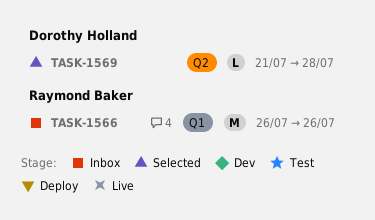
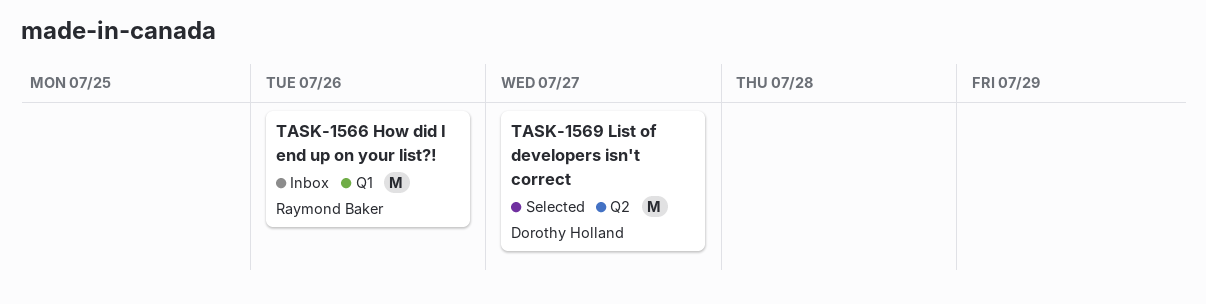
TASK-1569, estimate: L -> M
TASK-1569, due: Jul 28 -> Jul 27

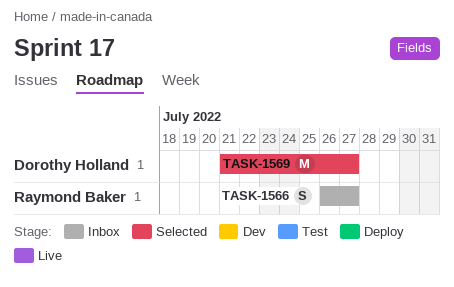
TASK-1566, estimate: M -> S
TASK-1566, due: Jul 26 -> Jul 27

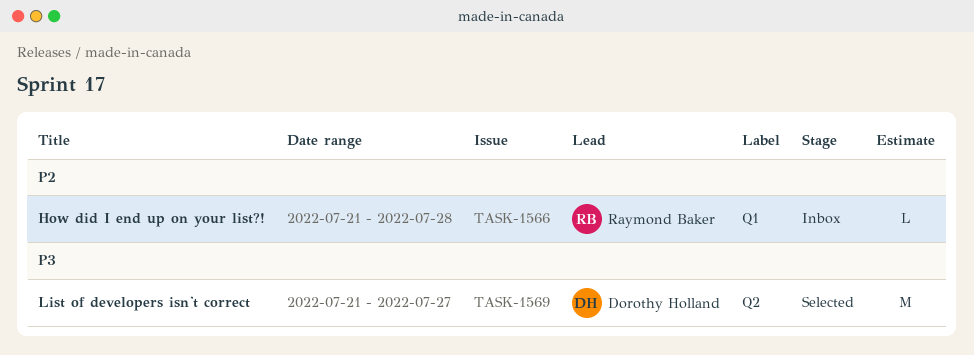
TASK-1566, estimate: S -> L
TASK-1566, start: Jul 26 -> Jul 21
TASK-1566, due: Jul 27 -> Jul 28

